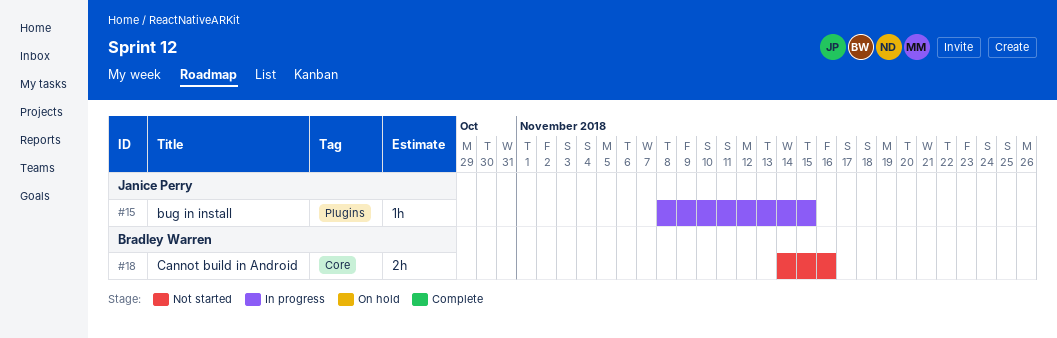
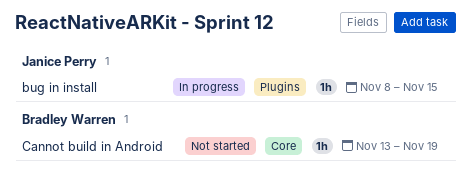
Cannot build in Android, estimate: 2h -> 1h
Cannot build in Android, start: Nov 14 -> Nov 13
Cannot build in Android, due: Nov 16 -> Nov 19

